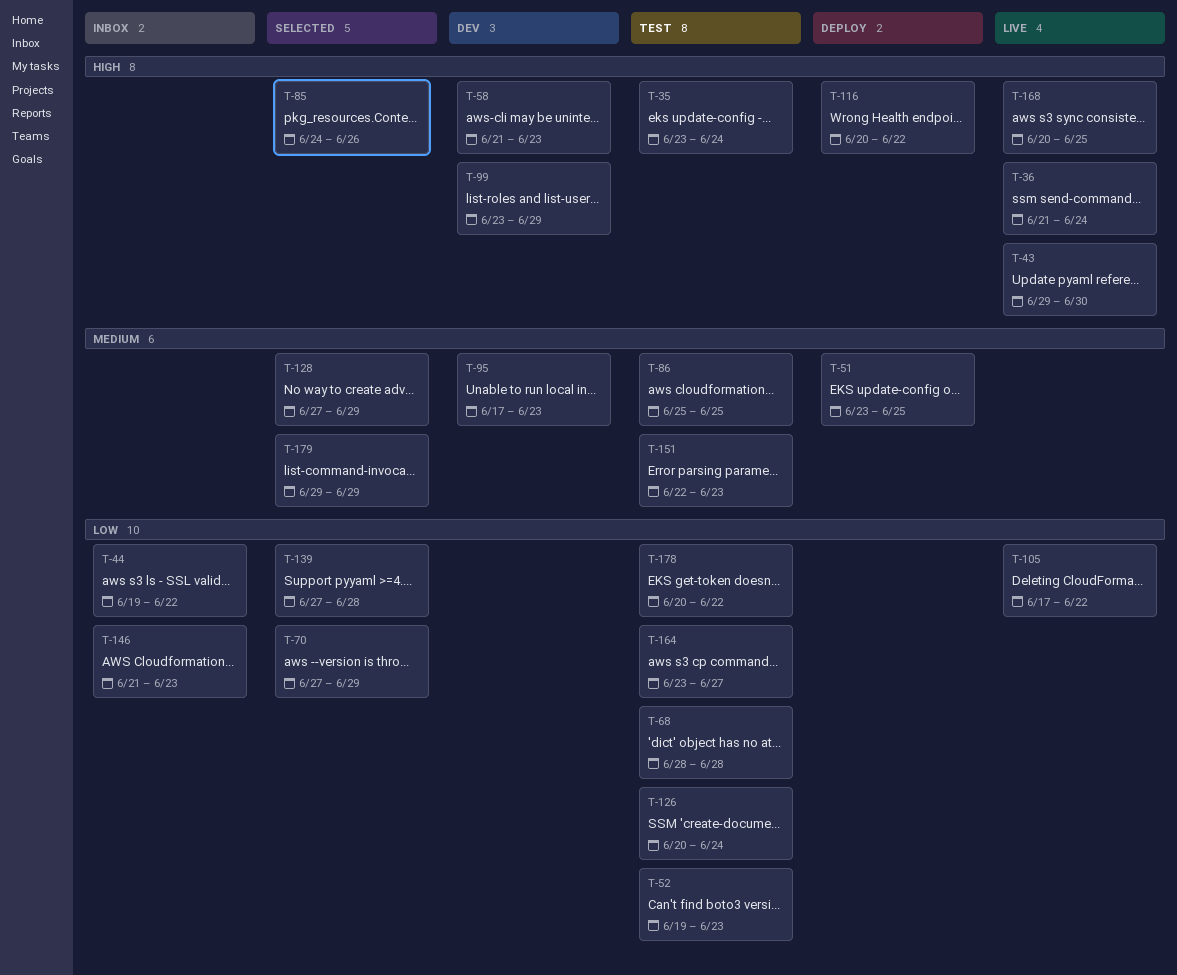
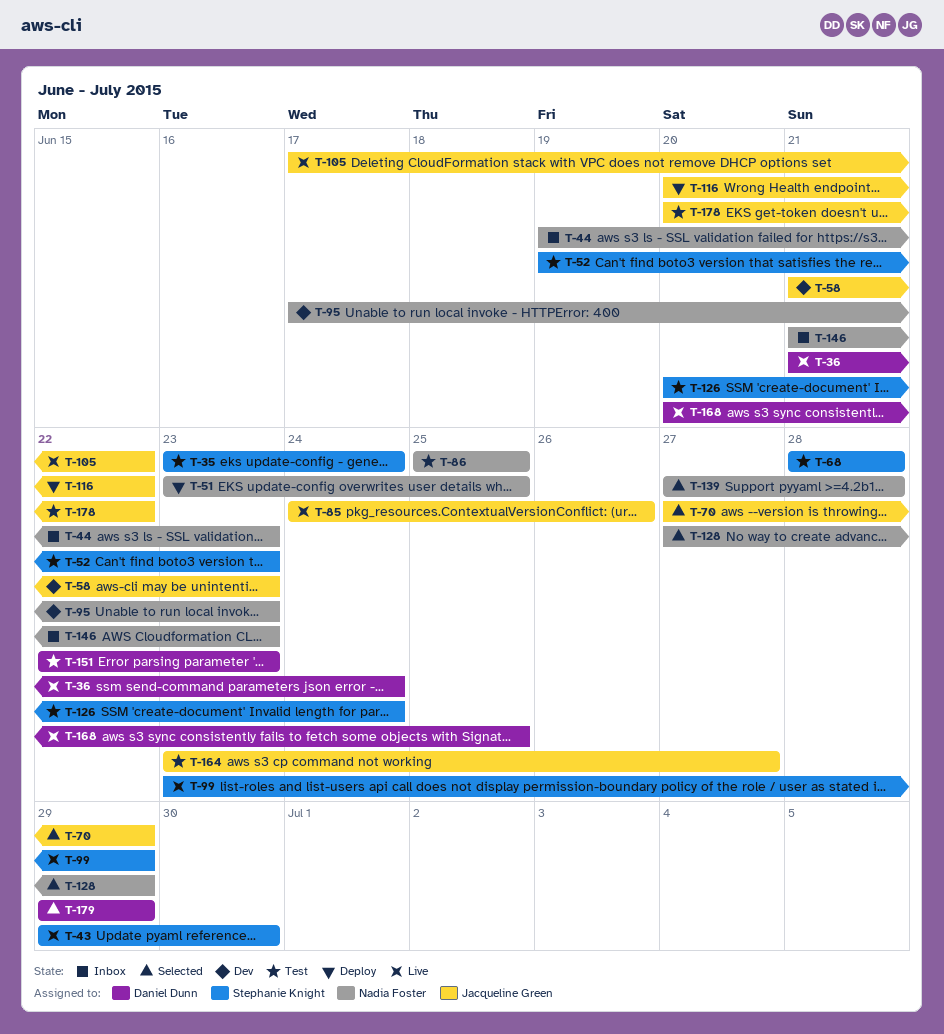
T-44, due: Jun 22 -> Jun 23
T-85, status: Selected -> Live
T-99, status: Dev -> Live

